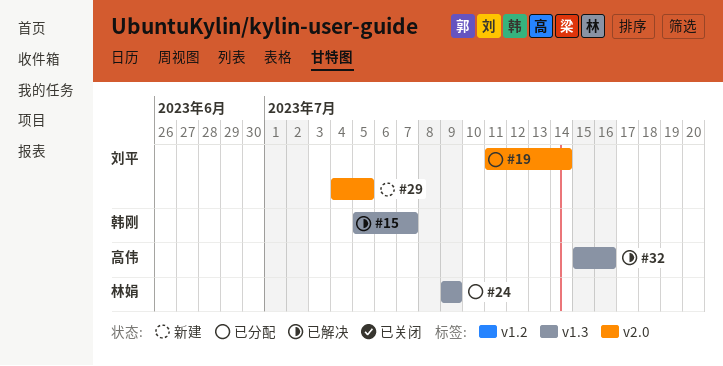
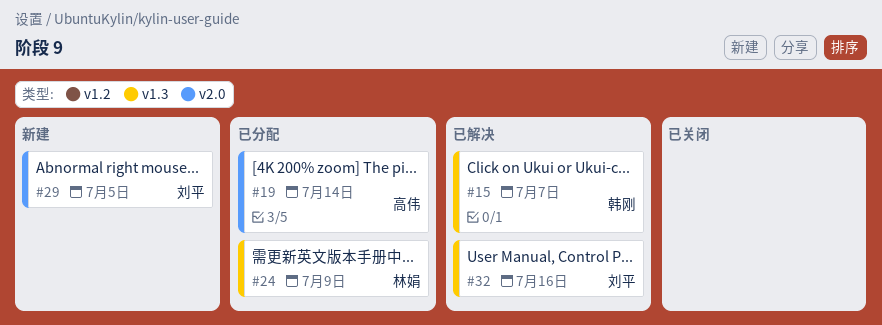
#19, owner: 刘平 -> 高伟
#32, owner: 高伟 -> 刘平

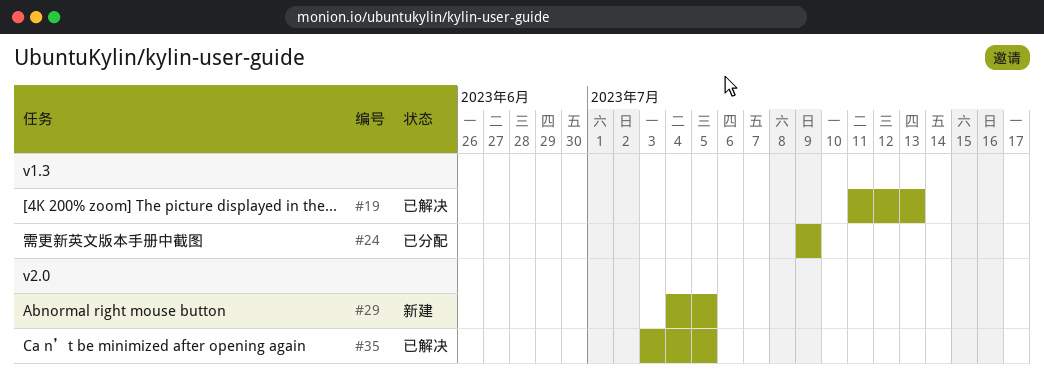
#15: present -> none
#19, status: 已分配 -> 已解决
#19, label: v2.0 -> v1.3
#19, due: Jul 14 -> Jul 13
#32: present -> none
#35: none -> present

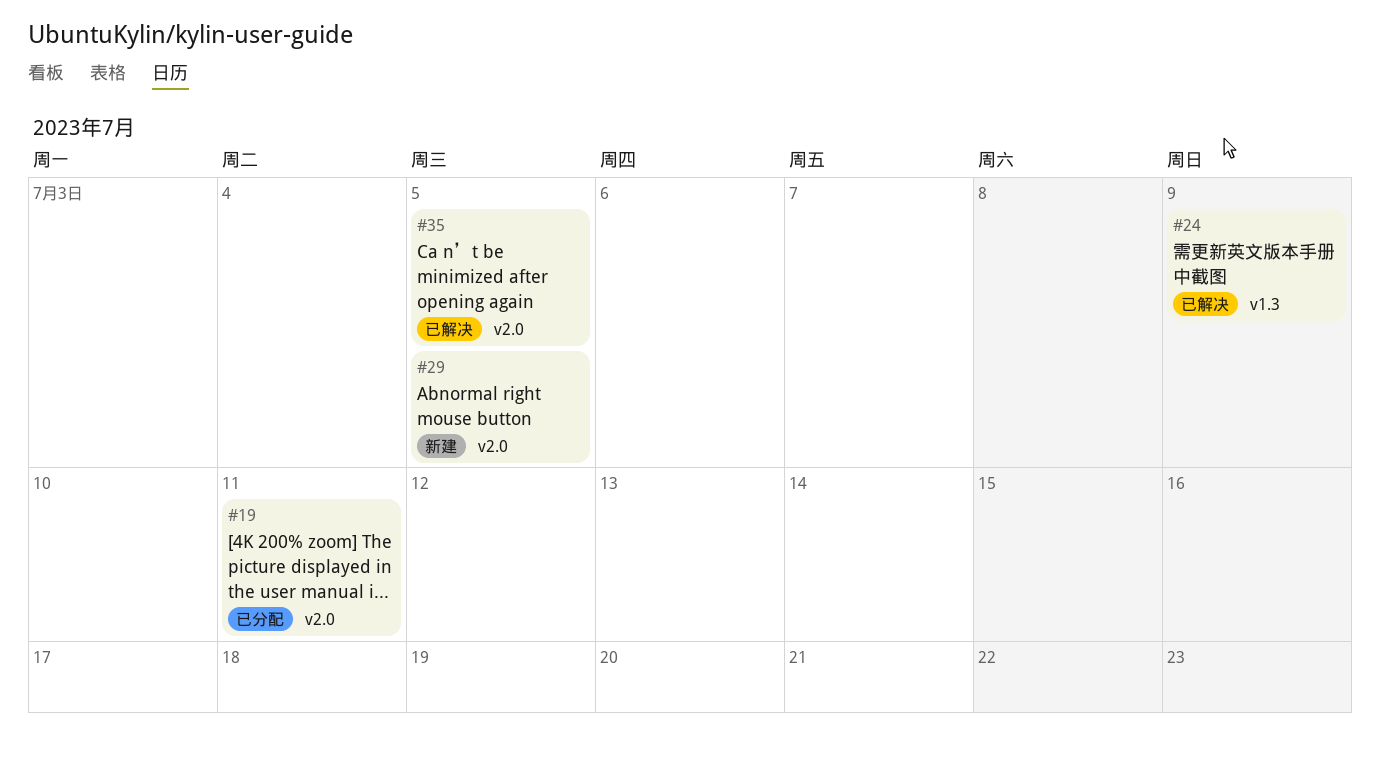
#19, status: 已解决 -> 已分配
#19, label: v1.3 -> v2.0
#19, due: Jul 13 -> Jul 11
#24, status: 已分配 -> 已解决

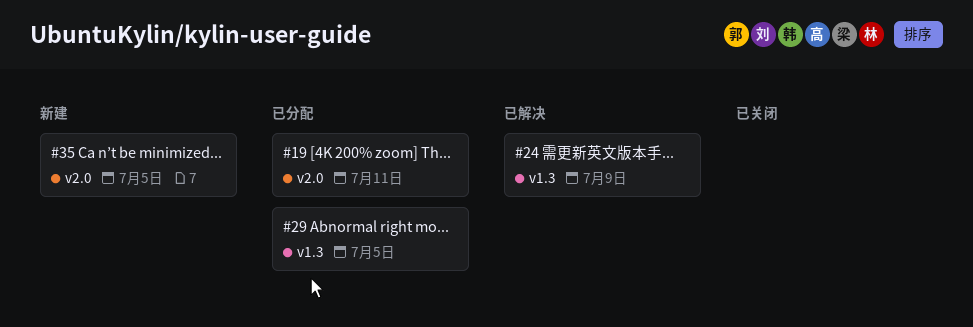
#29, status: 新建 -> 已分配
#29, label: v2.0 -> v1.3
#35, status: 已解决 -> 新建

